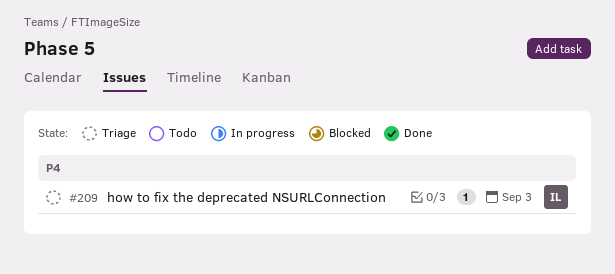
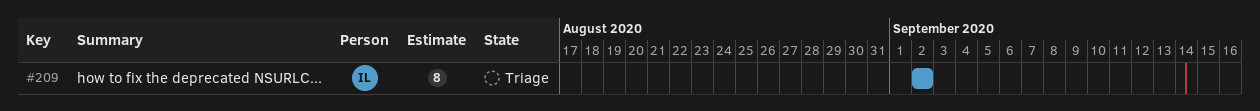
#209, estimate: 1 -> 8
#209, due: Sep 3 -> Sep 2

